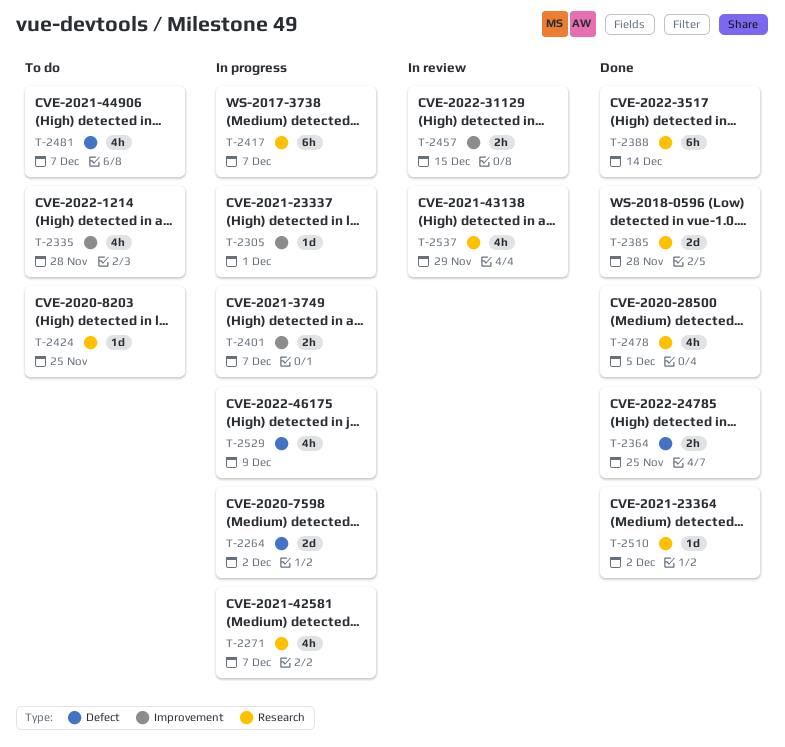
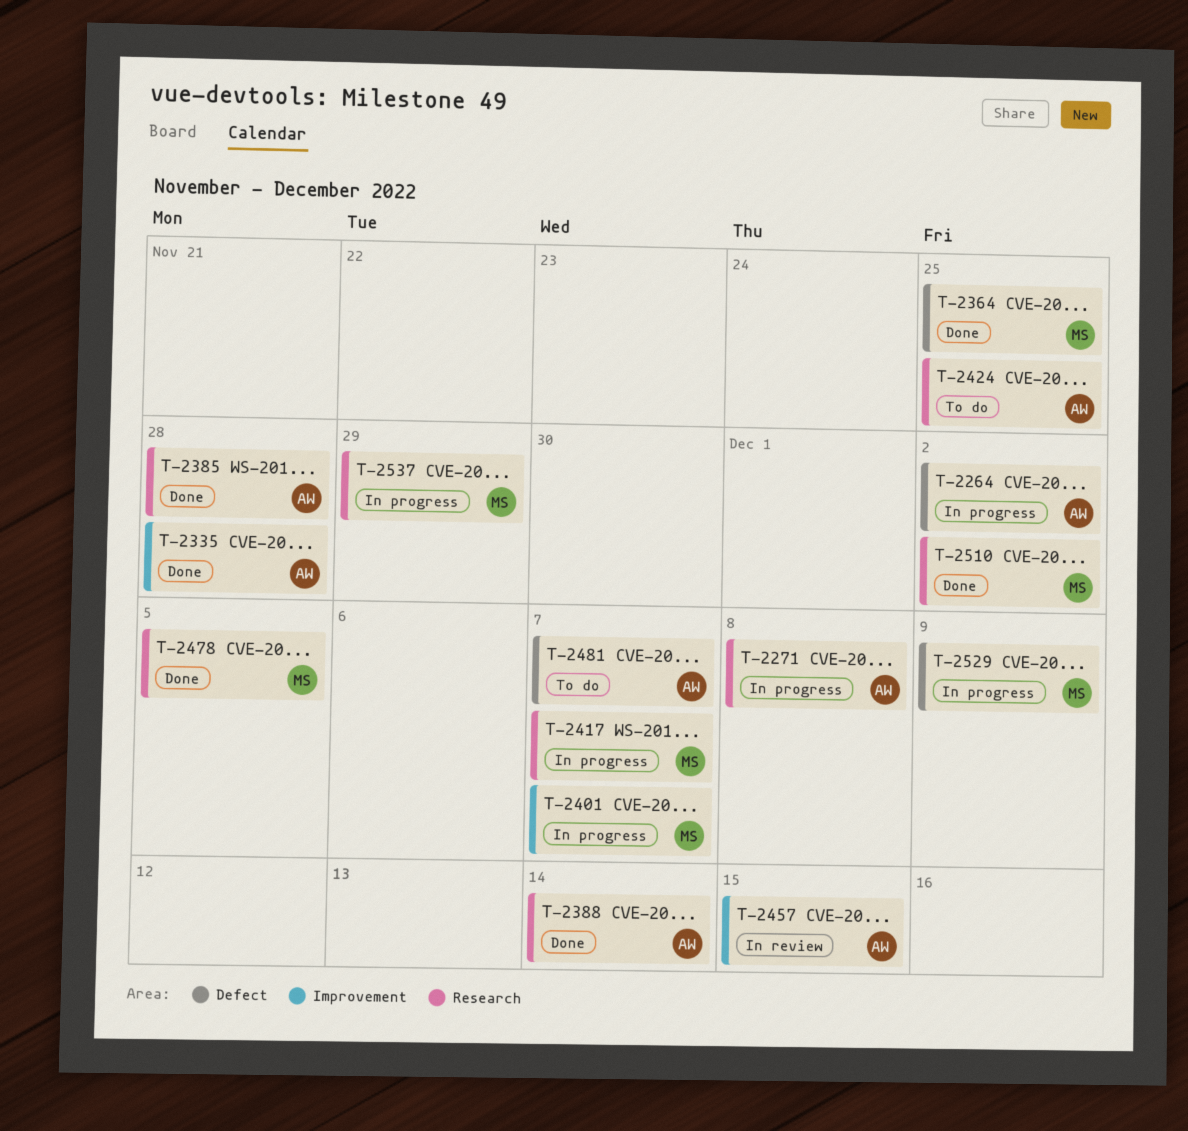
T-2271, due: Dec 7 -> Dec 8
T-2305: present -> none
T-2335, status: To do -> Done
T-2537, status: In review -> In progress

